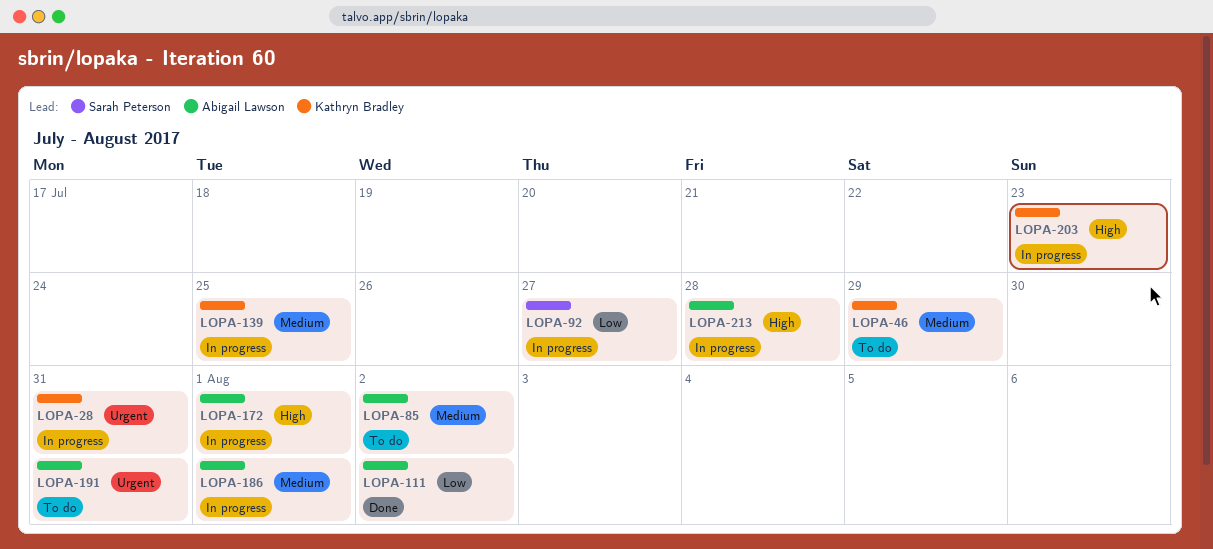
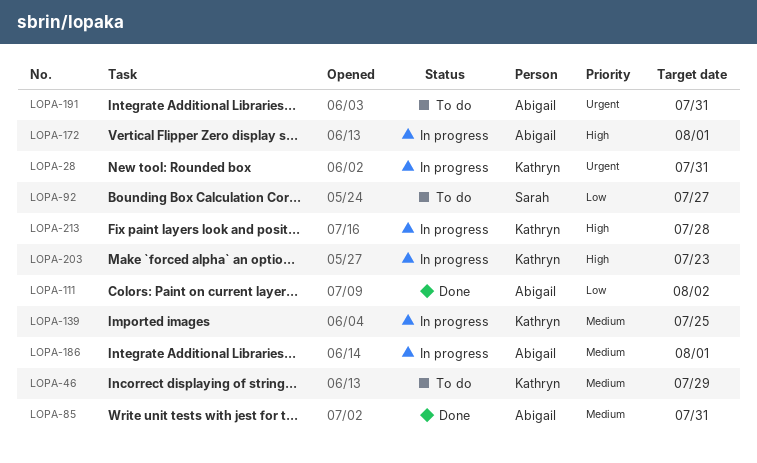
LOPA-85, status: To do -> Done
LOPA-85, due: Aug 2 -> Jul 31
LOPA-92, status: In progress -> To do
LOPA-213, owner: Abigail Lawson -> Kathryn Bradley

